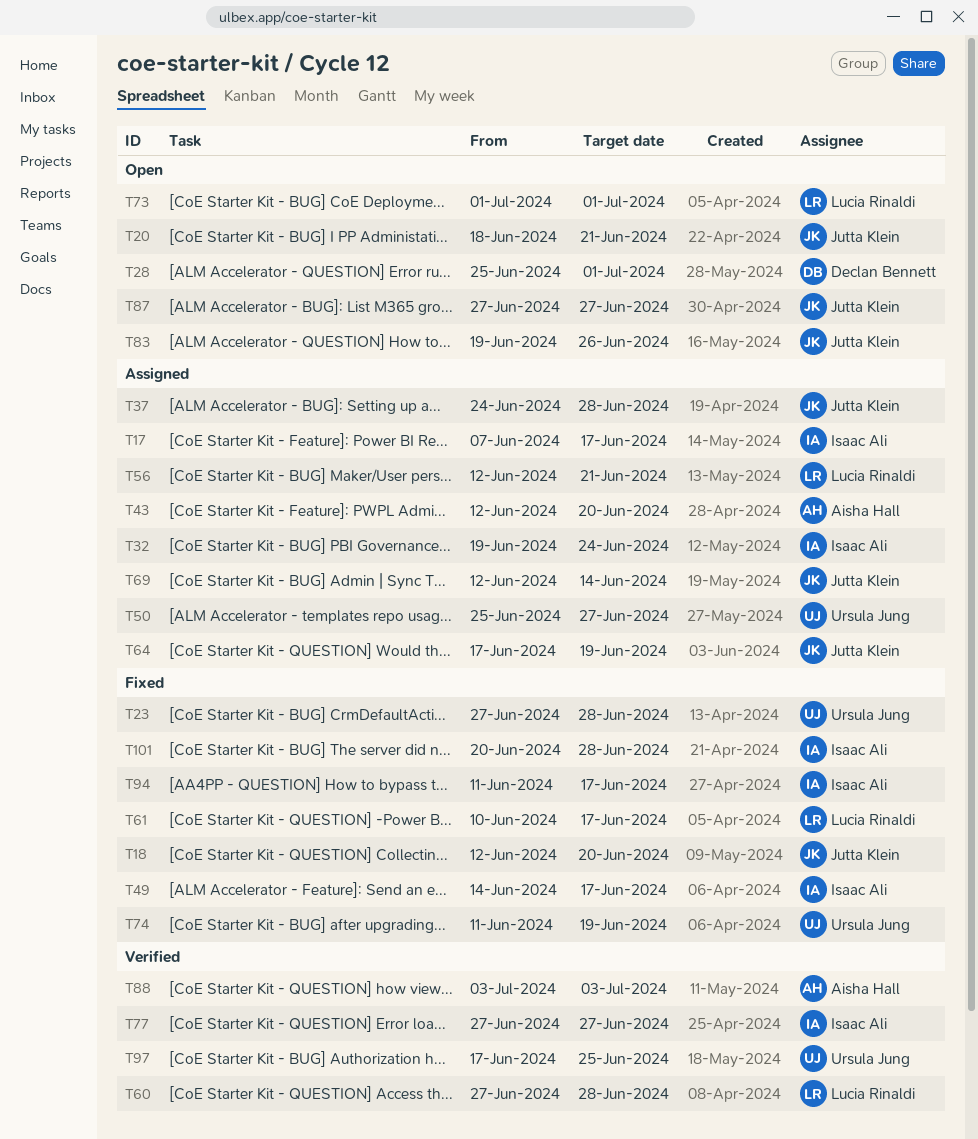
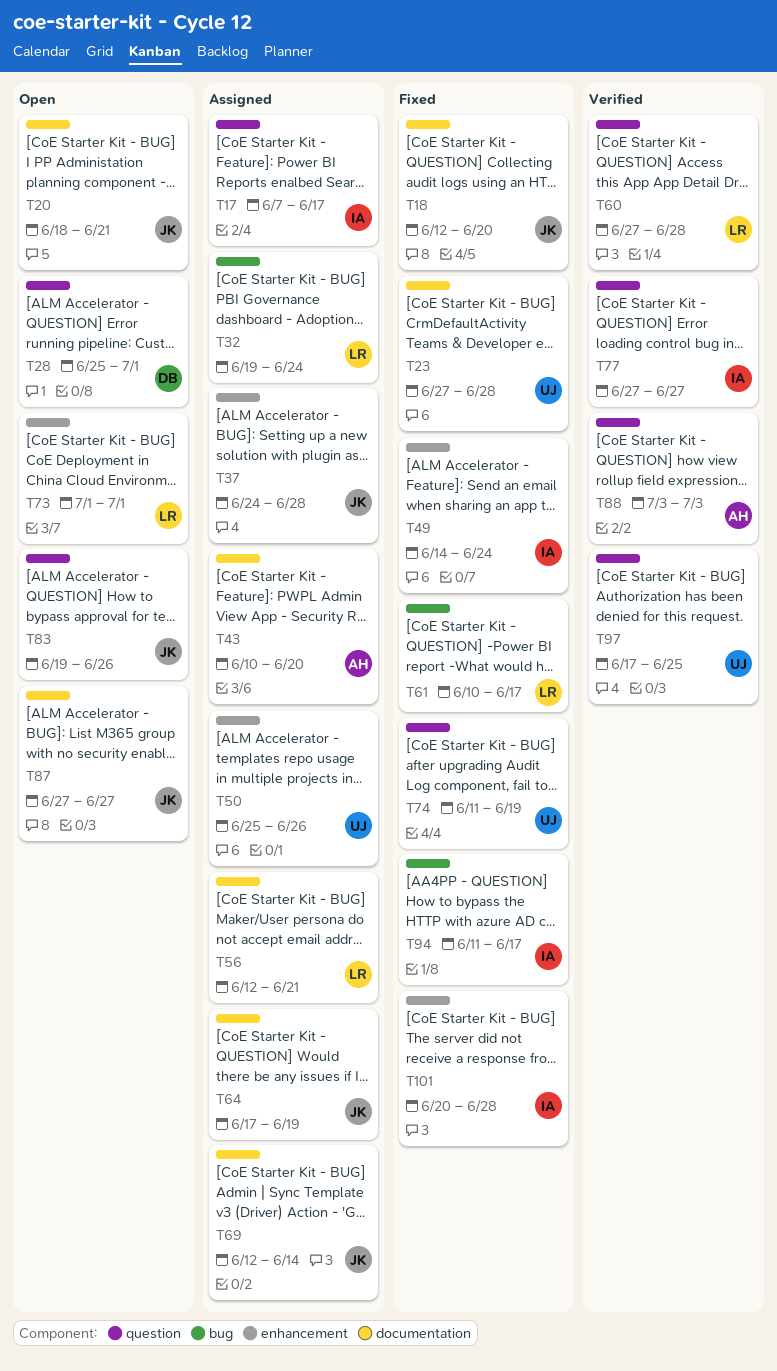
T32, owner: Isaac Ali -> Lucia Rinaldi
T43, start: Jun 12 -> Jun 10
T49, due: Jun 17 -> Jun 24
T50, due: Jun 27 -> Jun 26

